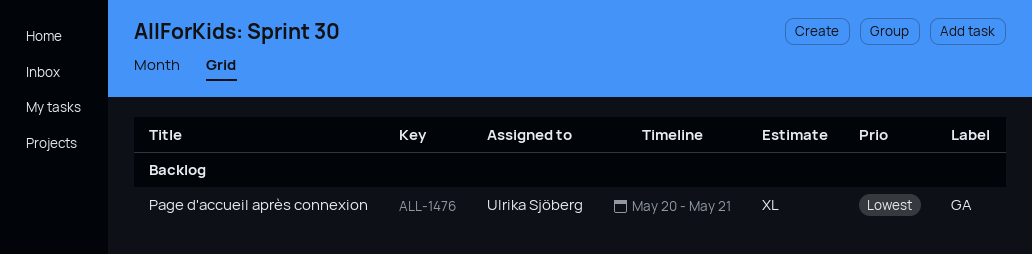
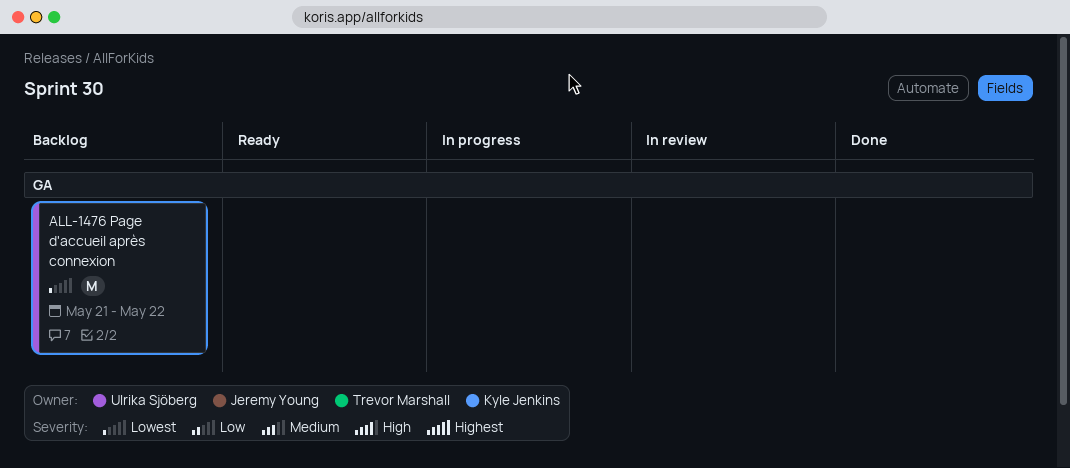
ALL-1476, estimate: XL -> M
ALL-1476, start: May 20 -> May 21
ALL-1476, due: May 21 -> May 22

